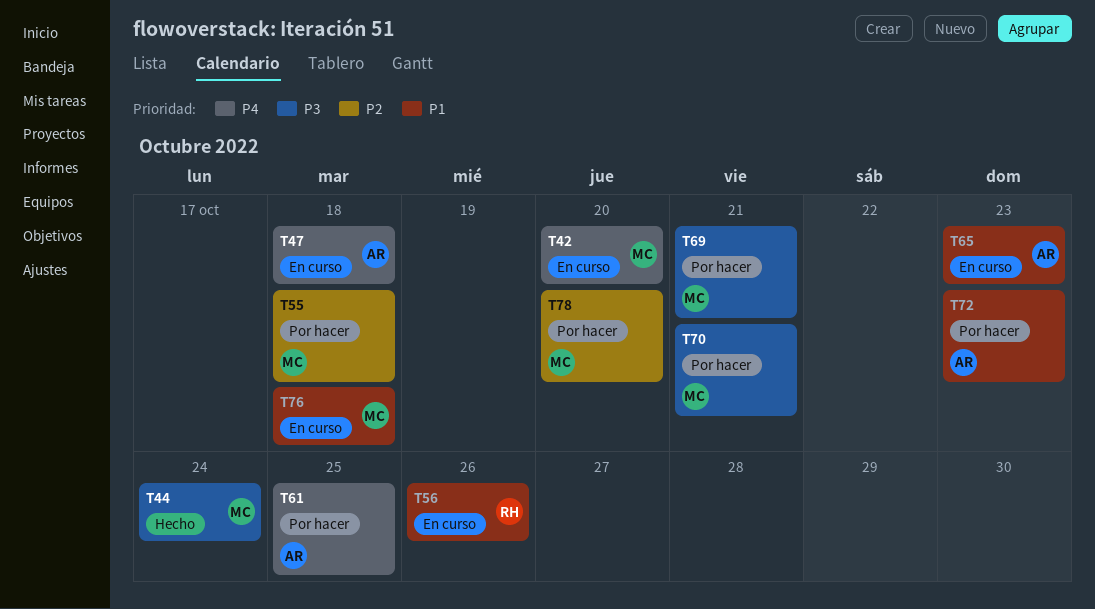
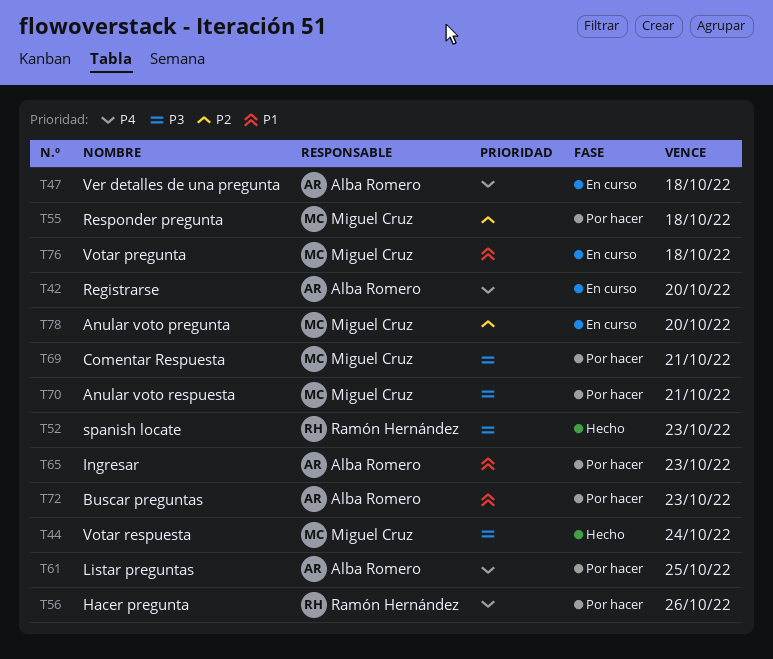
T42, owner: Miguel Cruz -> Alba Romero
T52: none -> present
T56, status: En curso -> Por hacer
T56, priority: P1 -> P4
T65, status: En curso -> Por hacer
T78, status: Por hacer -> En curso

